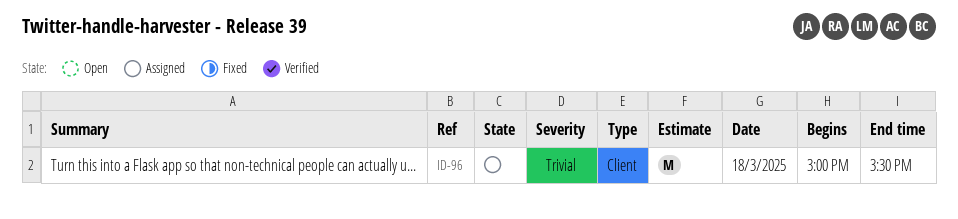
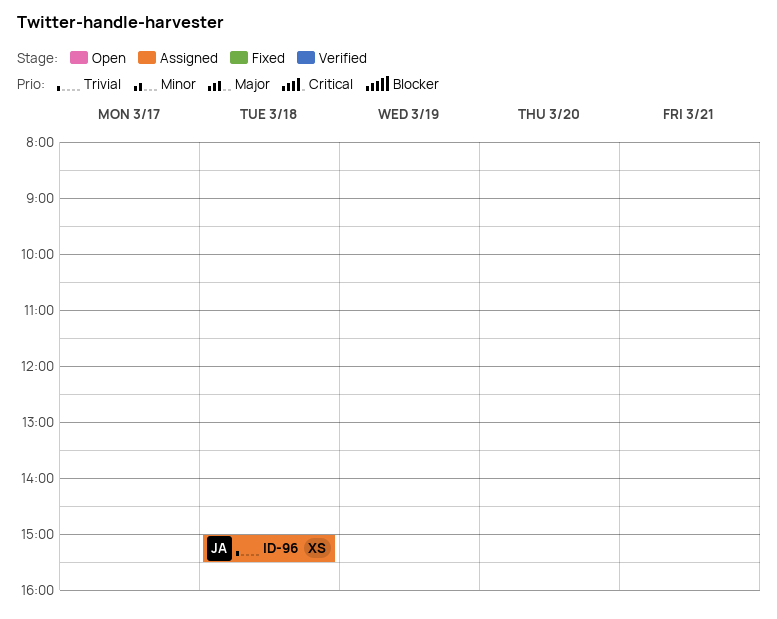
ID-96, estimate: M -> XS

